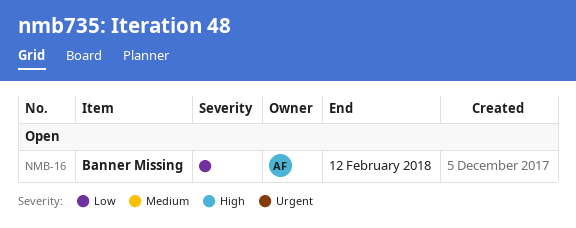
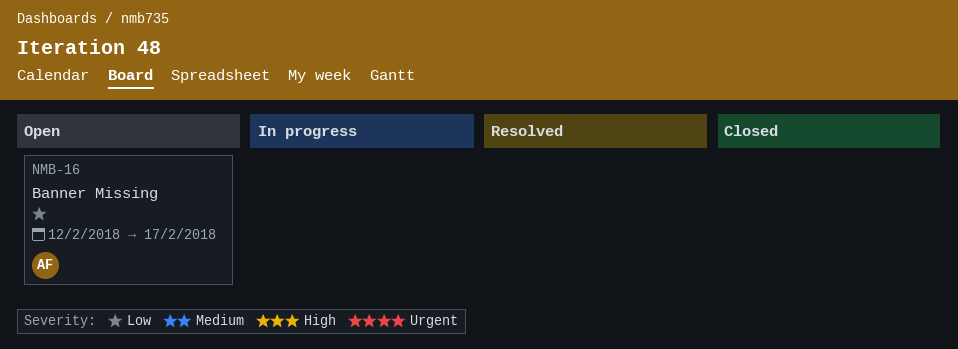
NMB-16, due: Feb 12 -> Feb 17

